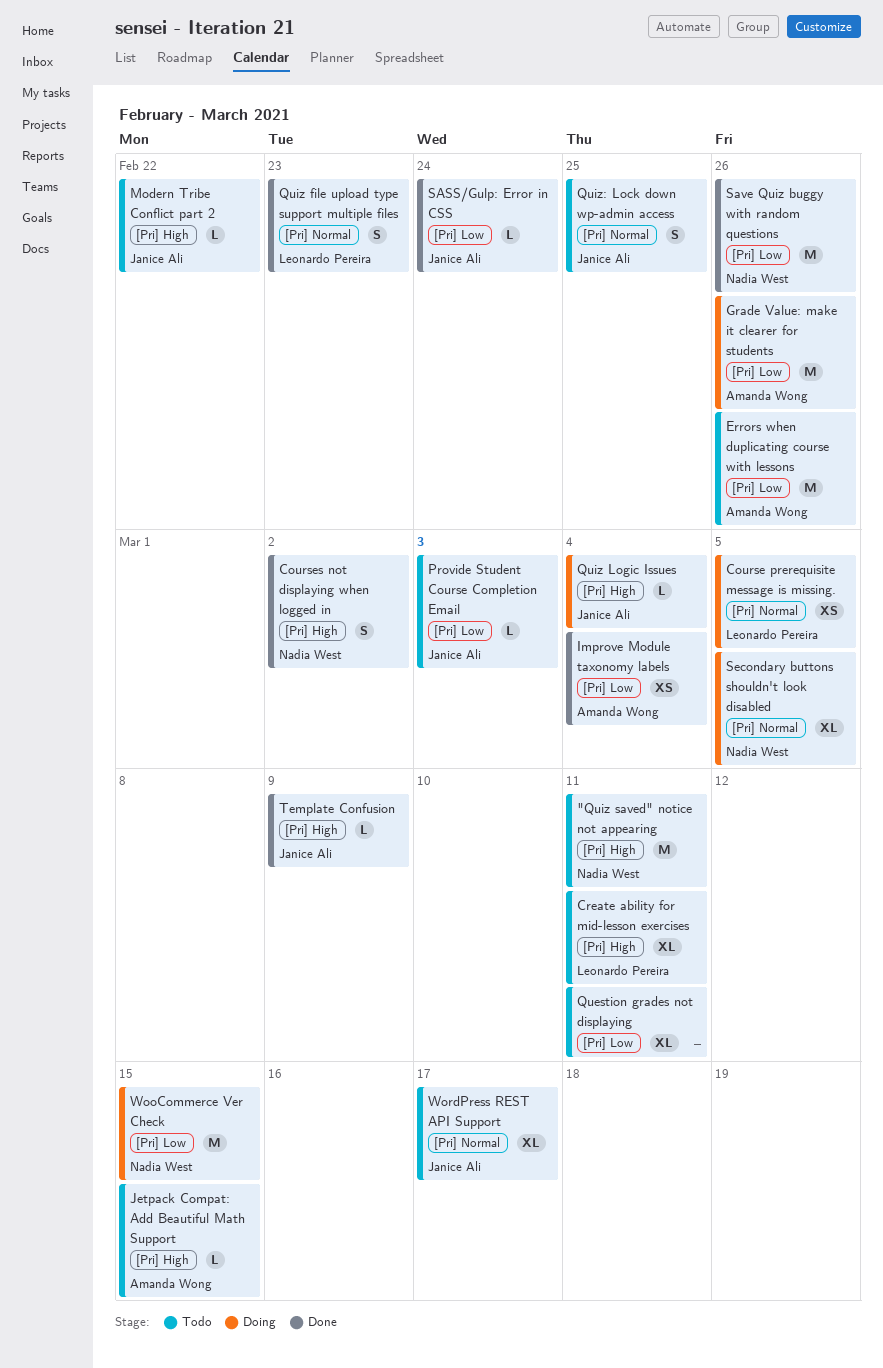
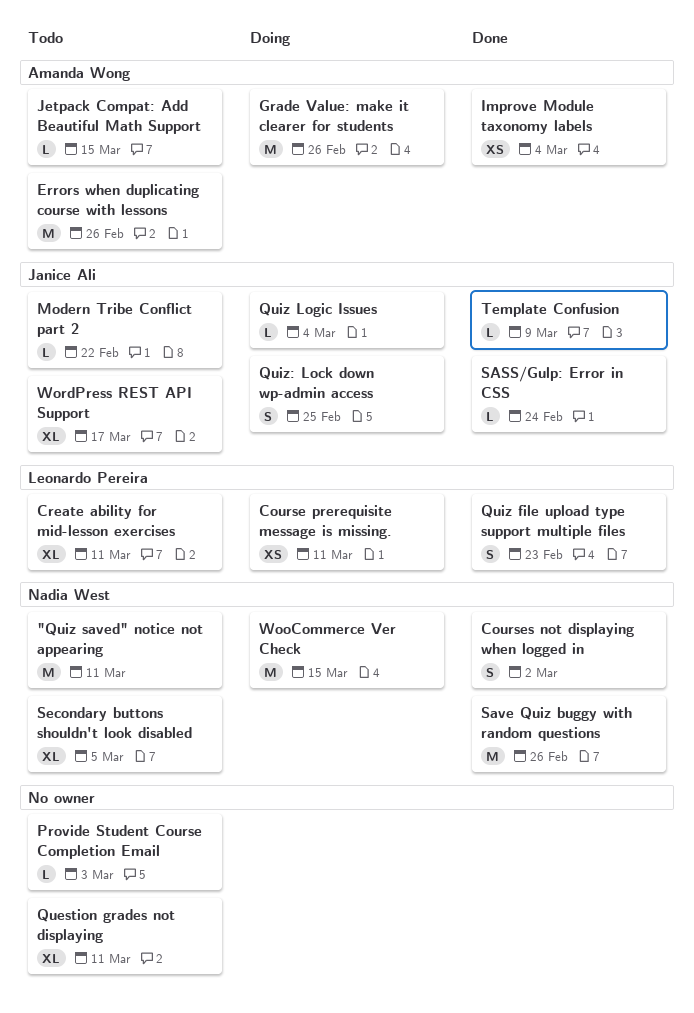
Course prerequisite message is missing., due: Mar 5 -> Mar 11
Provide Student Course Completion Email, owner: Janice Ali -> none
Quiz: Lock down wp-admin access, status: Todo -> Doing
Secondary buttons shouldn't look disabled, status: Doing -> Todo

